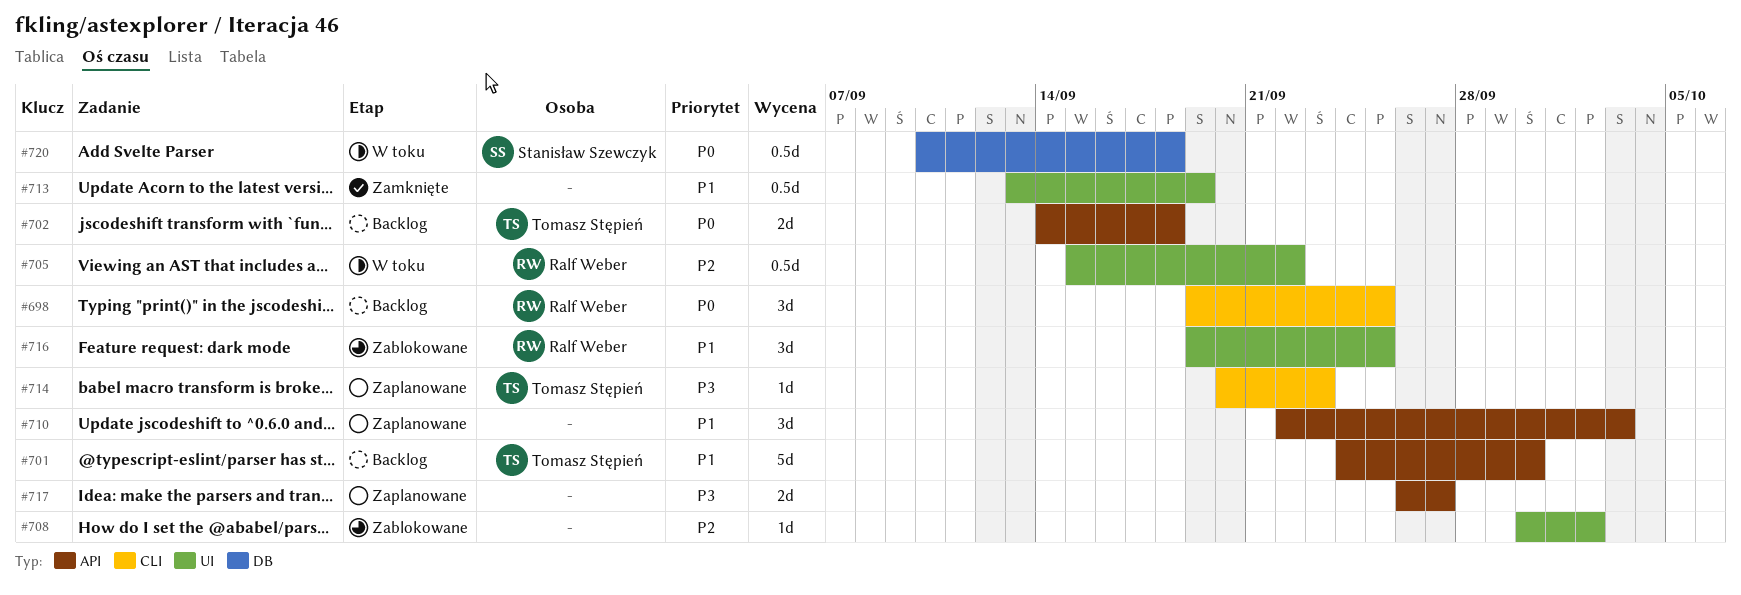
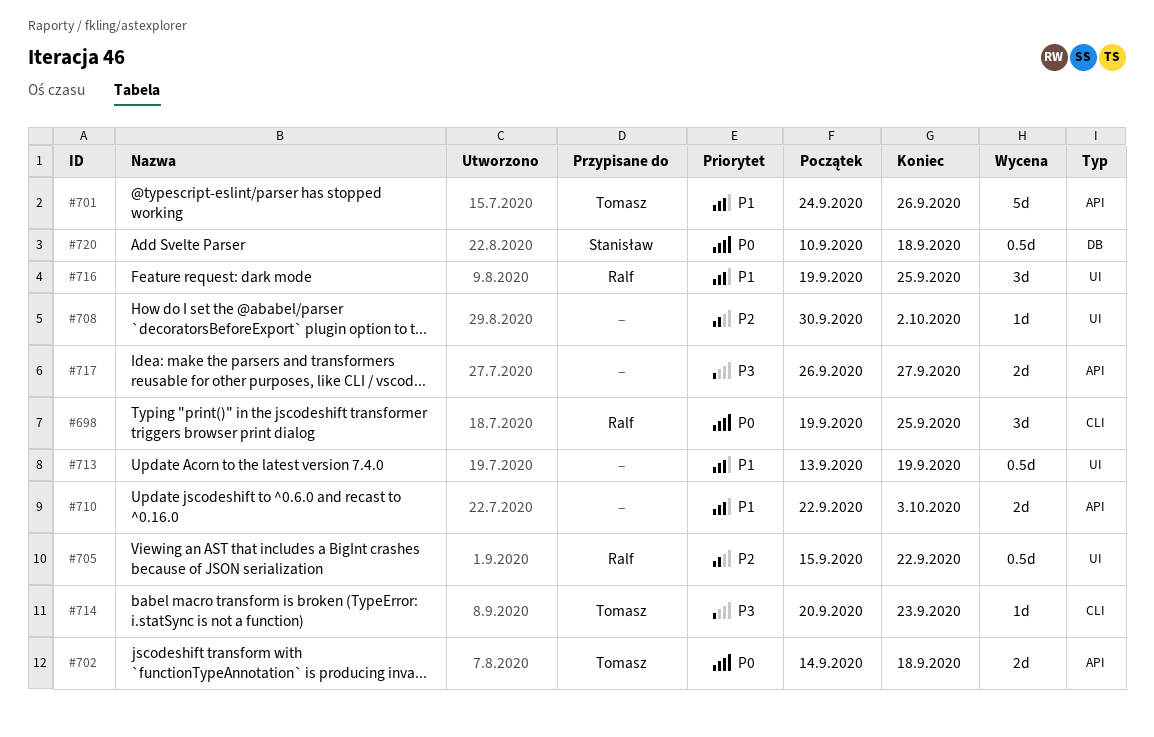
#701, due: Sep 30 -> Sep 26
#710, estimate: 3d -> 2d

